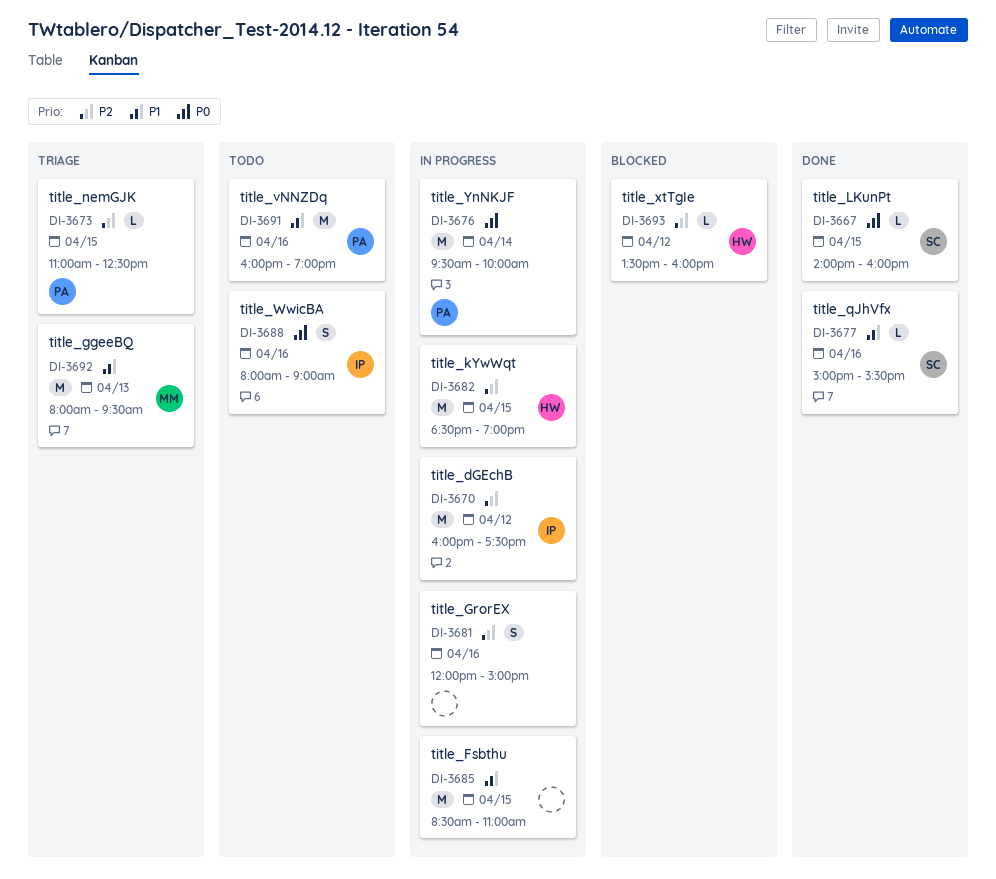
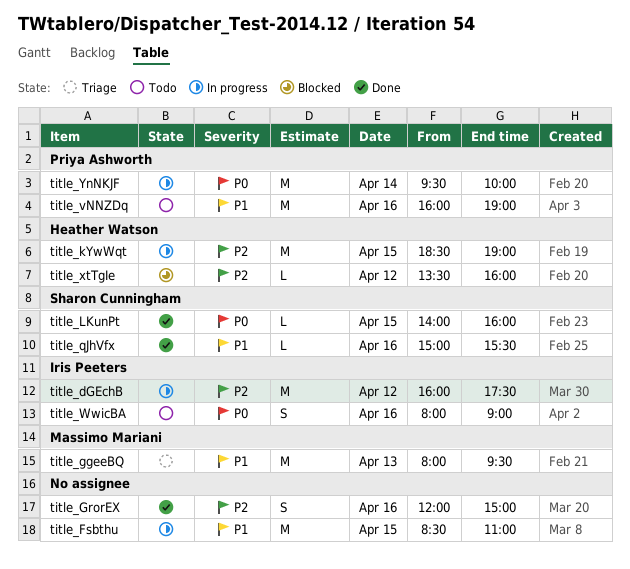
title_GrorEX, status: In progress -> Done
title_nemGJK: present -> none

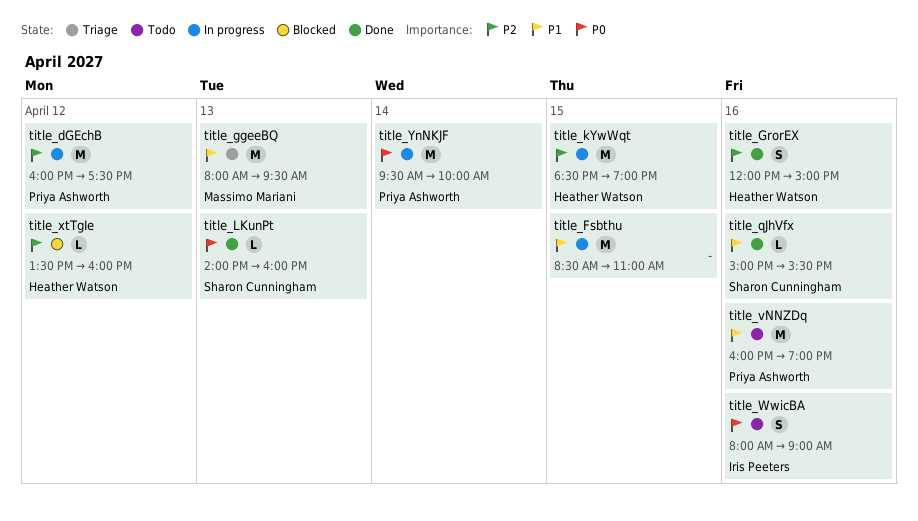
title_dGEchB, owner: Iris Peeters -> Priya Ashworth
title_GrorEX, owner: none -> Heather Watson
title_LKunPt, day: Apr 15 -> Apr 13

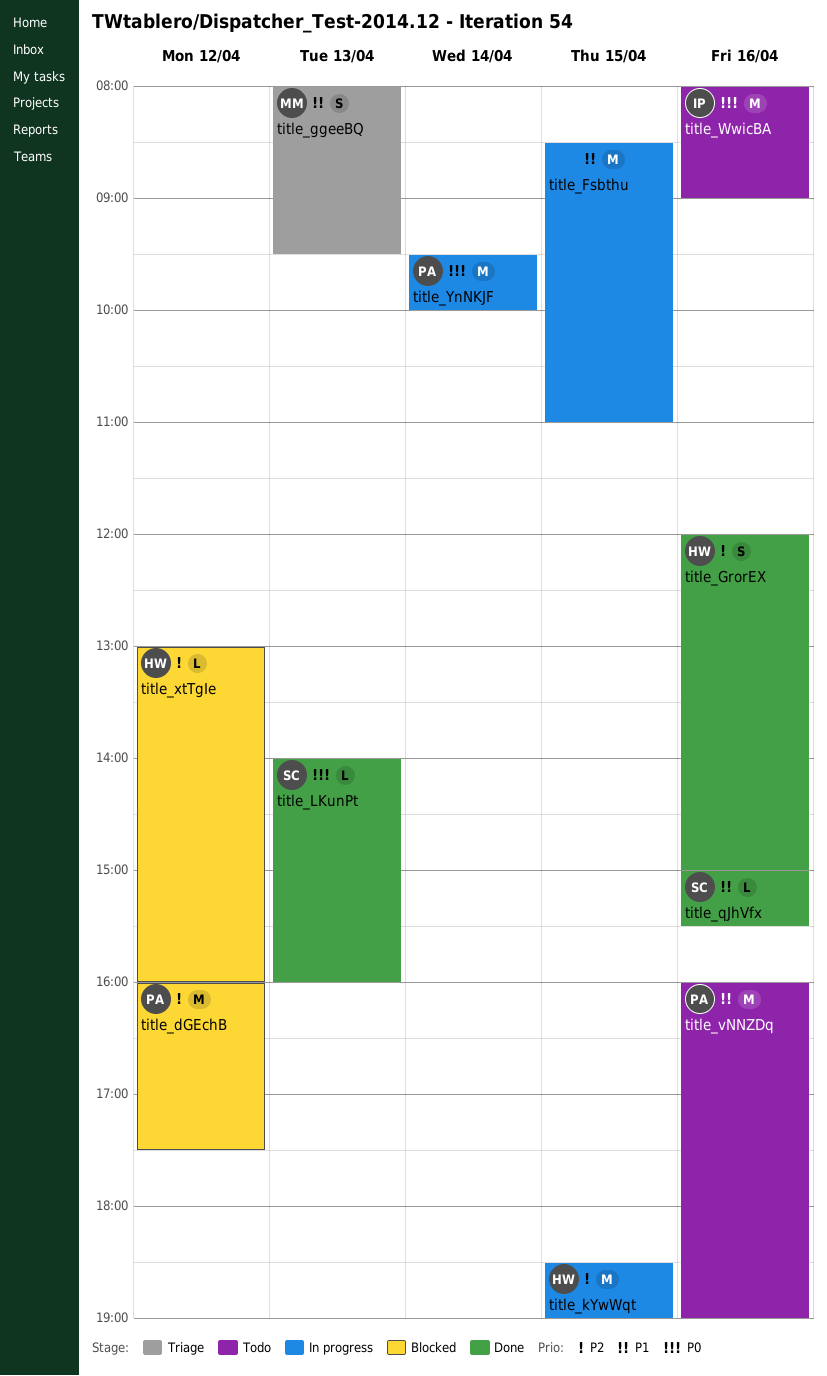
title_dGEchB, status: In progress -> Blocked
title_ggeeBQ, estimate: M -> S
title_WwicBA, estimate: S -> M
title_xtTgIe, begins: 13:30 -> 13:00

